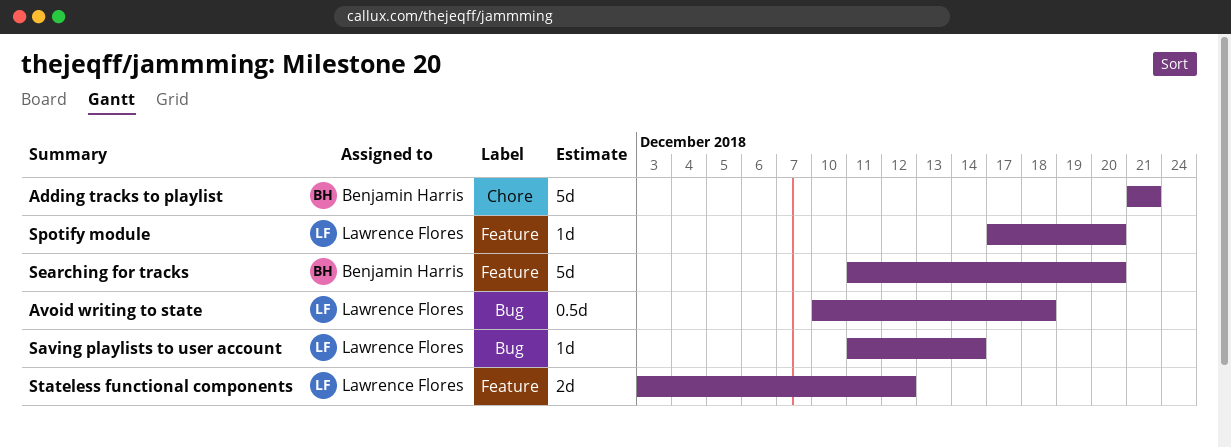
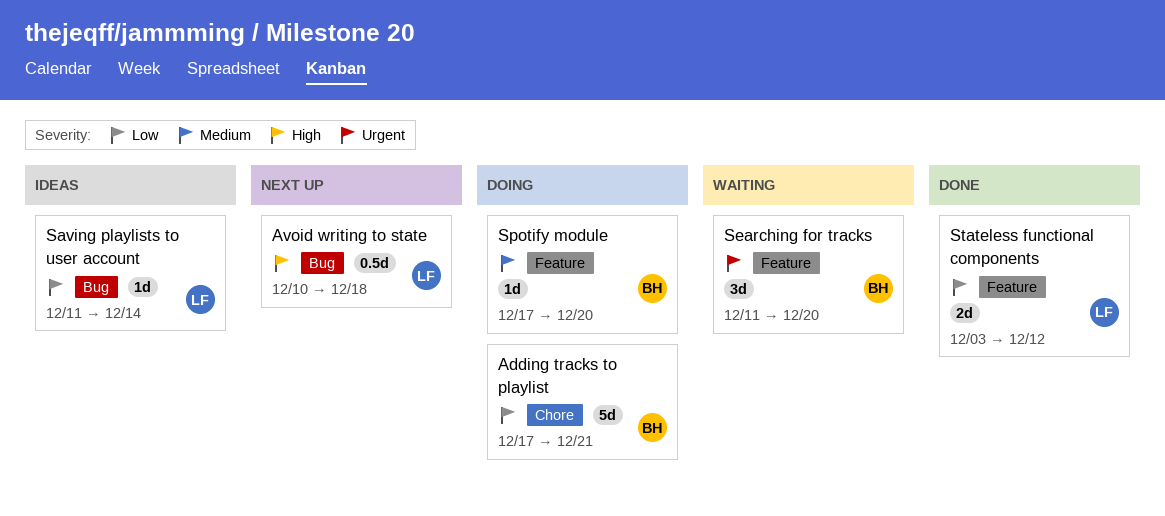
Adding tracks to playlist, start: Dec 21 -> Dec 17
Searching for tracks, estimate: 5d -> 3d
Spotify module, owner: Lawrence Flores -> Benjamin Harris

